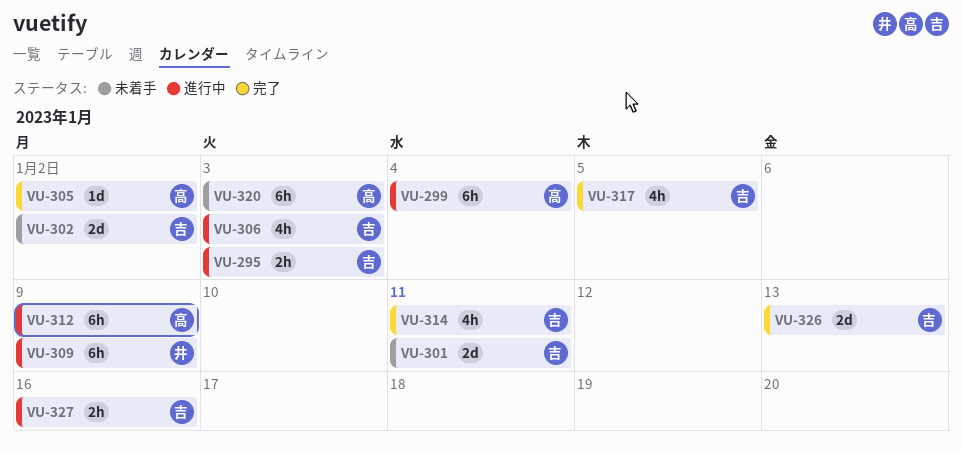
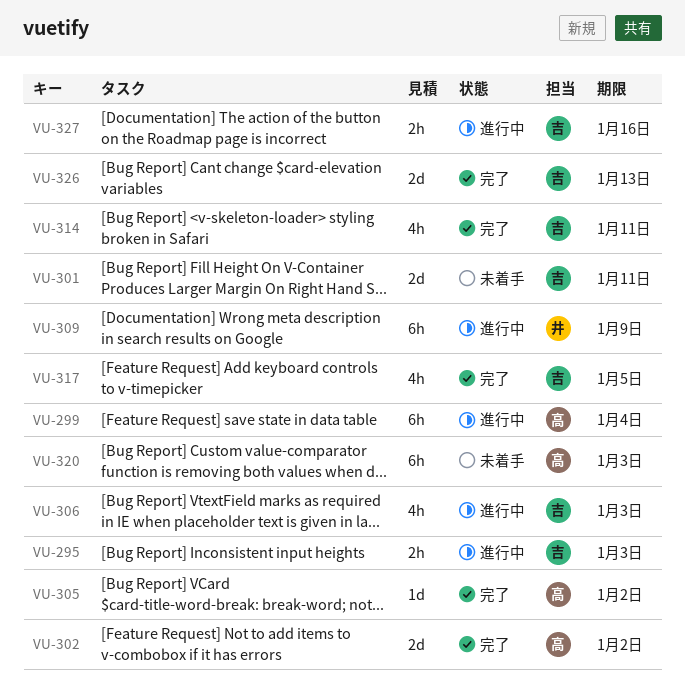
VU-302, status: 未着手 -> 完了
VU-302, owner: 吉 -> 高
VU-312: present -> none

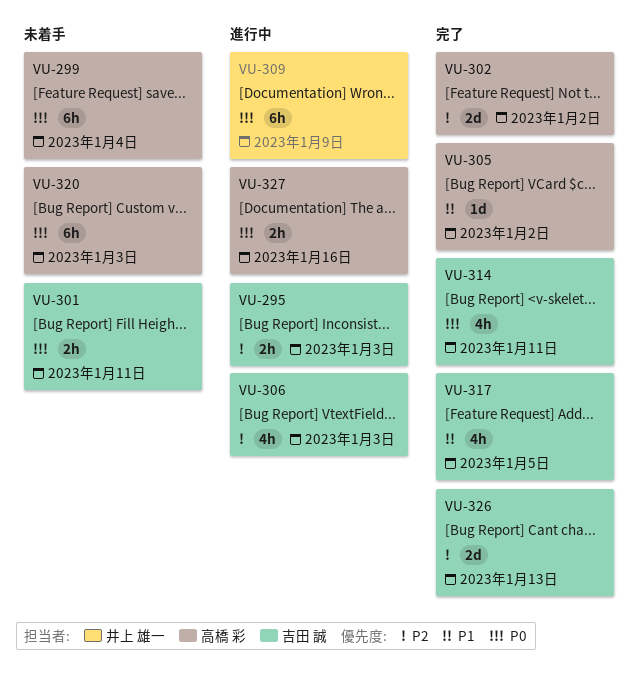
VU-299, status: 進行中 -> 未着手
VU-301, estimate: 2d -> 2h
VU-327, owner: 吉田 誠 -> 高橋 彩

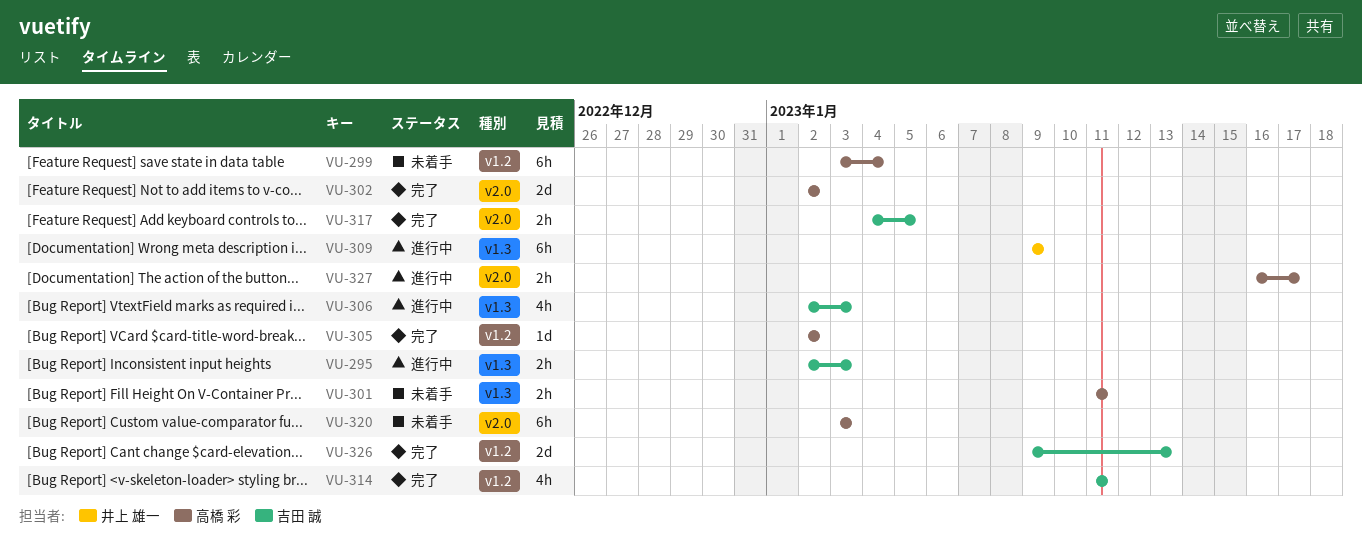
VU-301, owner: 吉田 誠 -> 高橋 彩
VU-317, estimate: 4h -> 2h
VU-327, due: Jan 16 -> Jan 17

